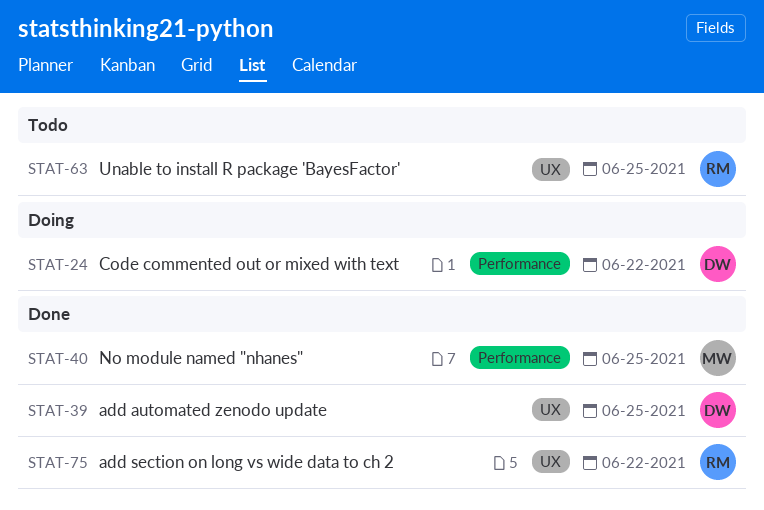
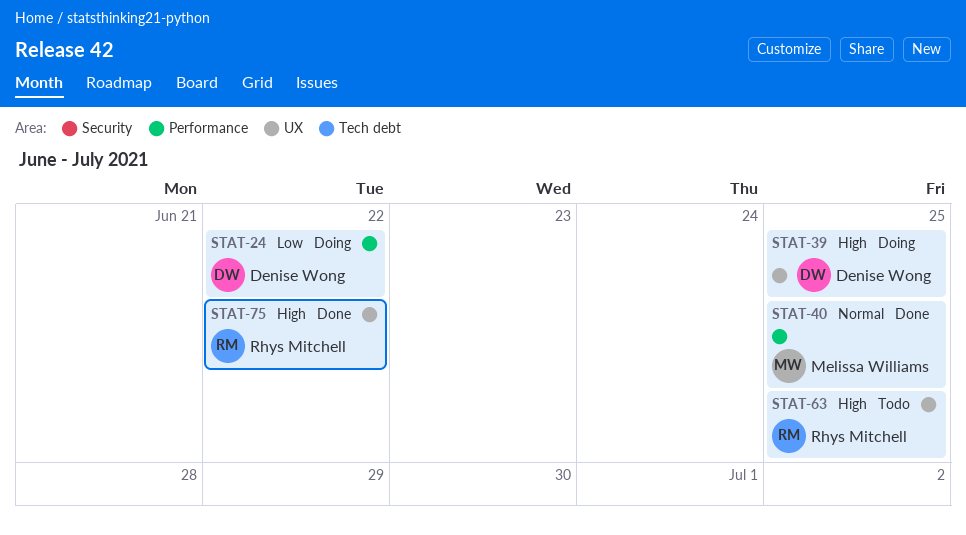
STAT-39, status: Done -> Doing

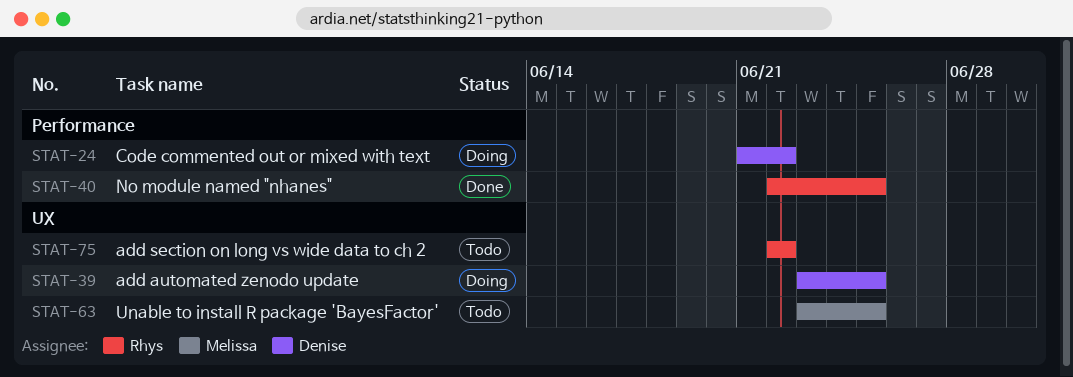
STAT-40, owner: Melissa Williams -> Rhys Mitchell
STAT-63, owner: Rhys Mitchell -> Melissa Williams
STAT-75, status: Done -> Todo

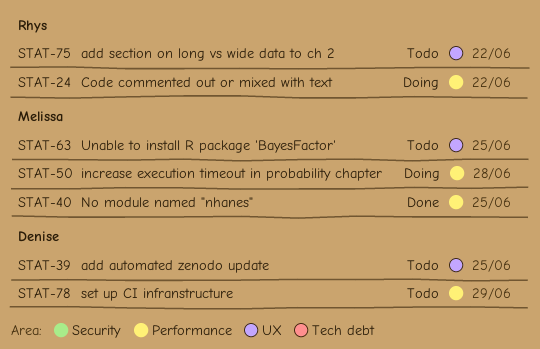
STAT-24, owner: Denise -> Rhys
STAT-39, status: Doing -> Todo
STAT-40, owner: Rhys -> Melissa
STAT-50: none -> present
STAT-78: none -> present

